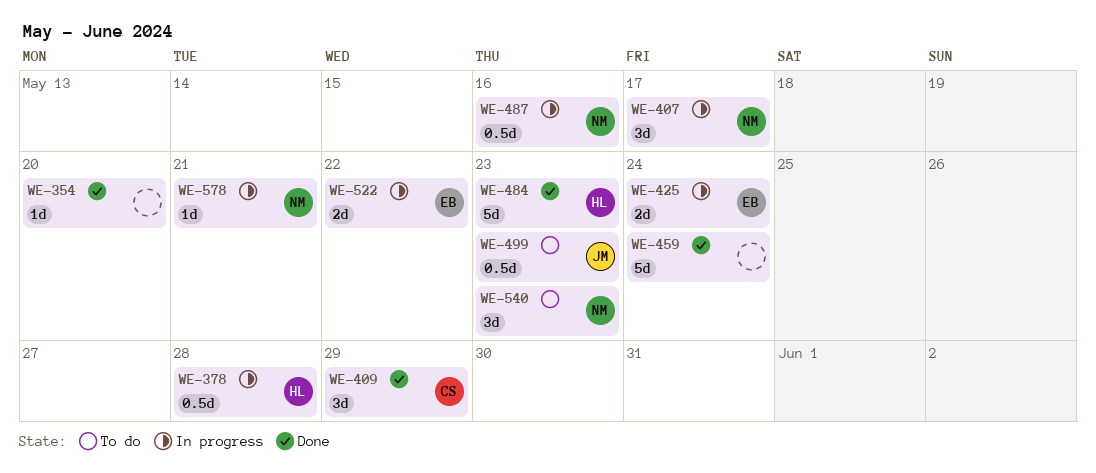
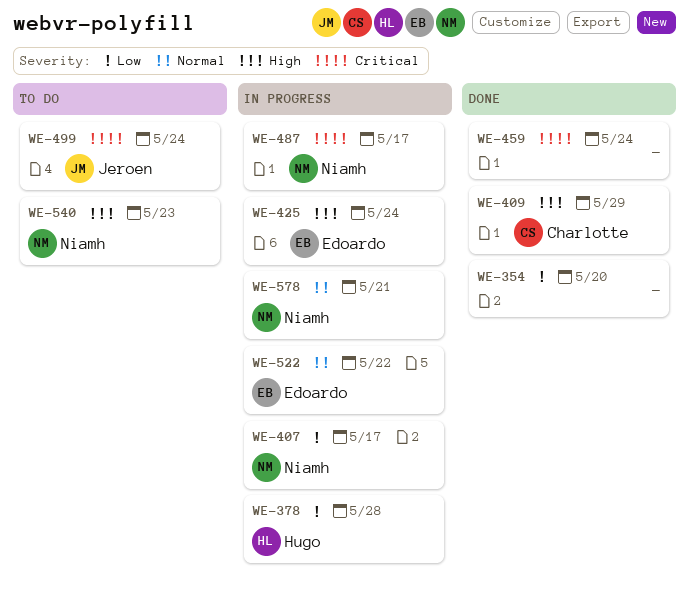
WE-484: present -> none
WE-487, due: May 16 -> May 17
WE-499, due: May 23 -> May 24

